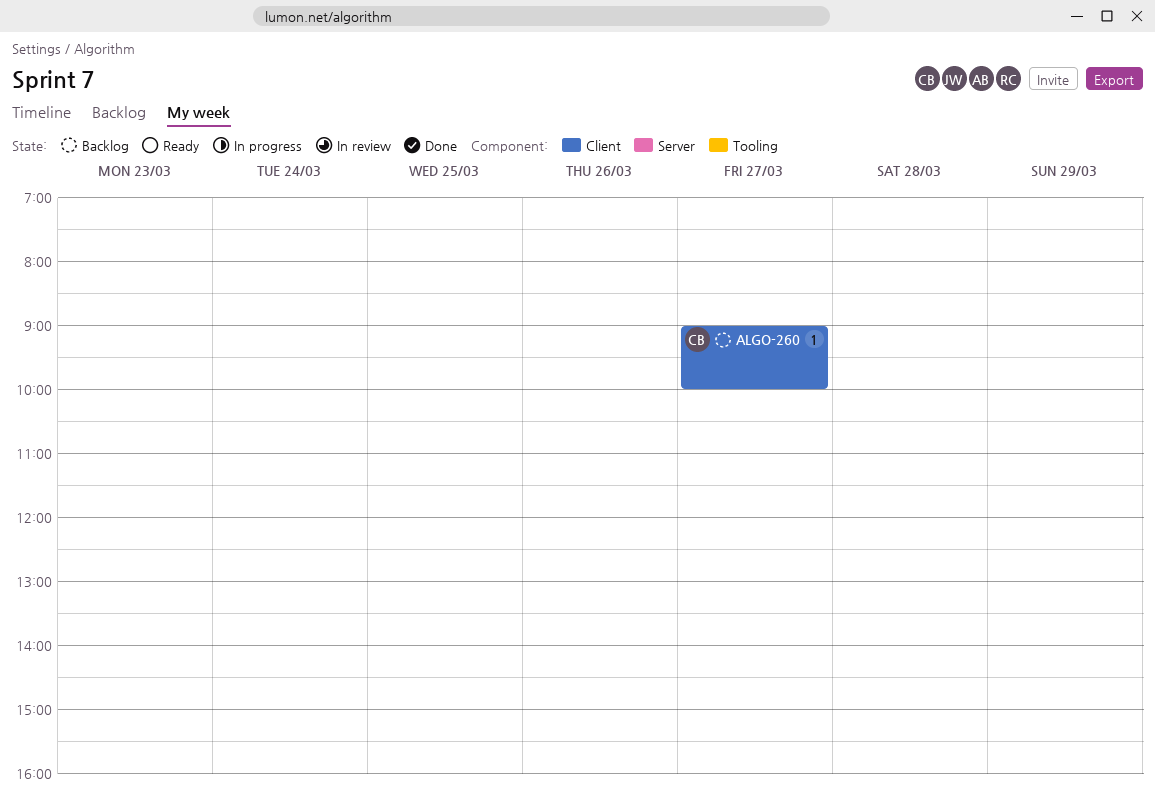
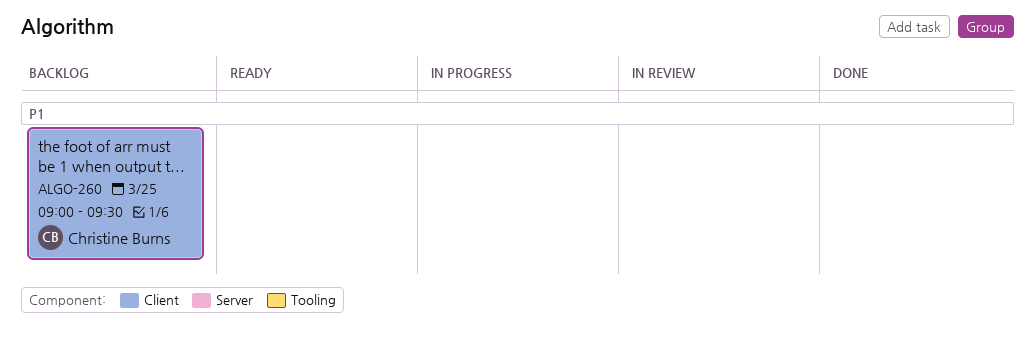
ALGO-260, day: Mar 27 -> Mar 25
ALGO-260, ends: 10:00 -> 09:30

